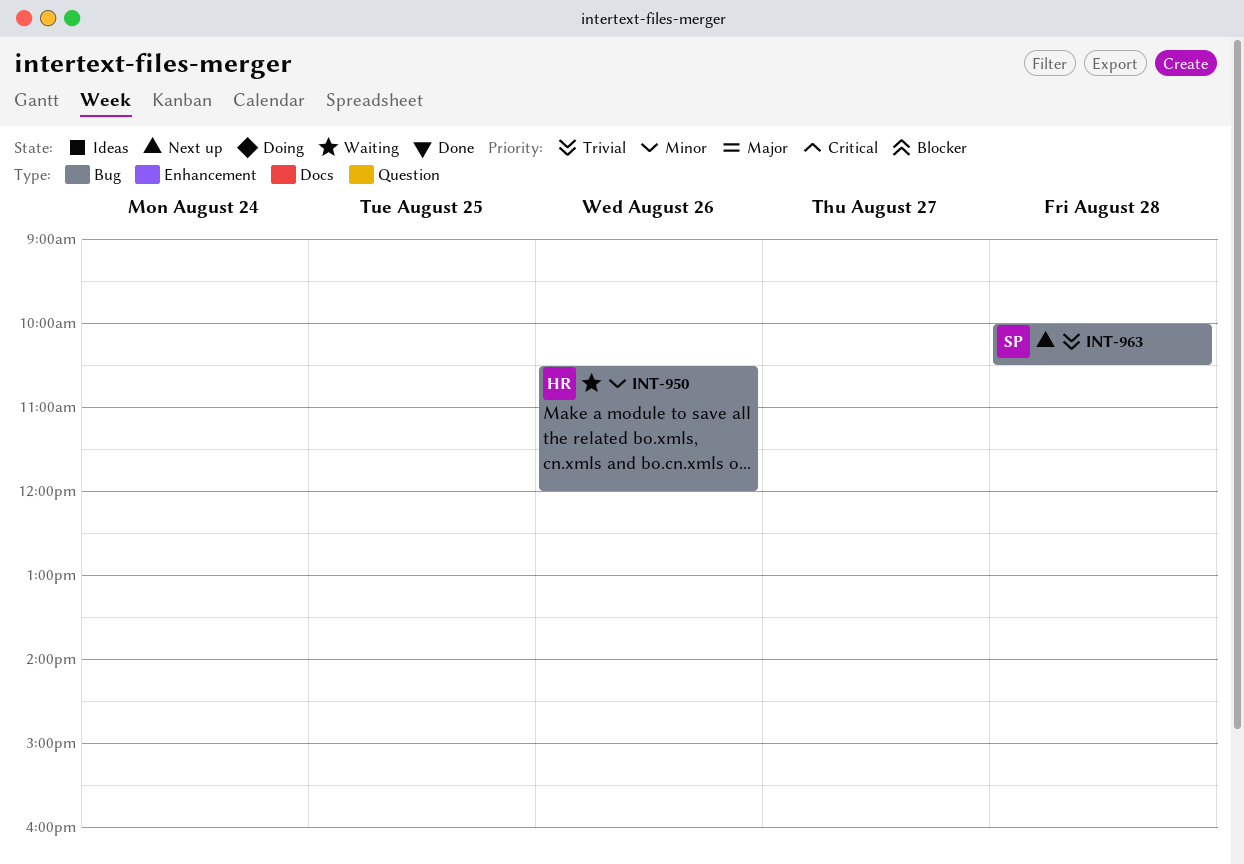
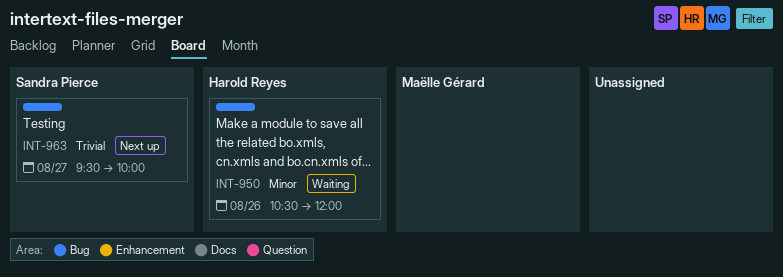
INT-963, day: Aug 28 -> Aug 27
INT-963, begins: 10:00 -> 09:30
INT-963, ends: 10:30 -> 10:00

